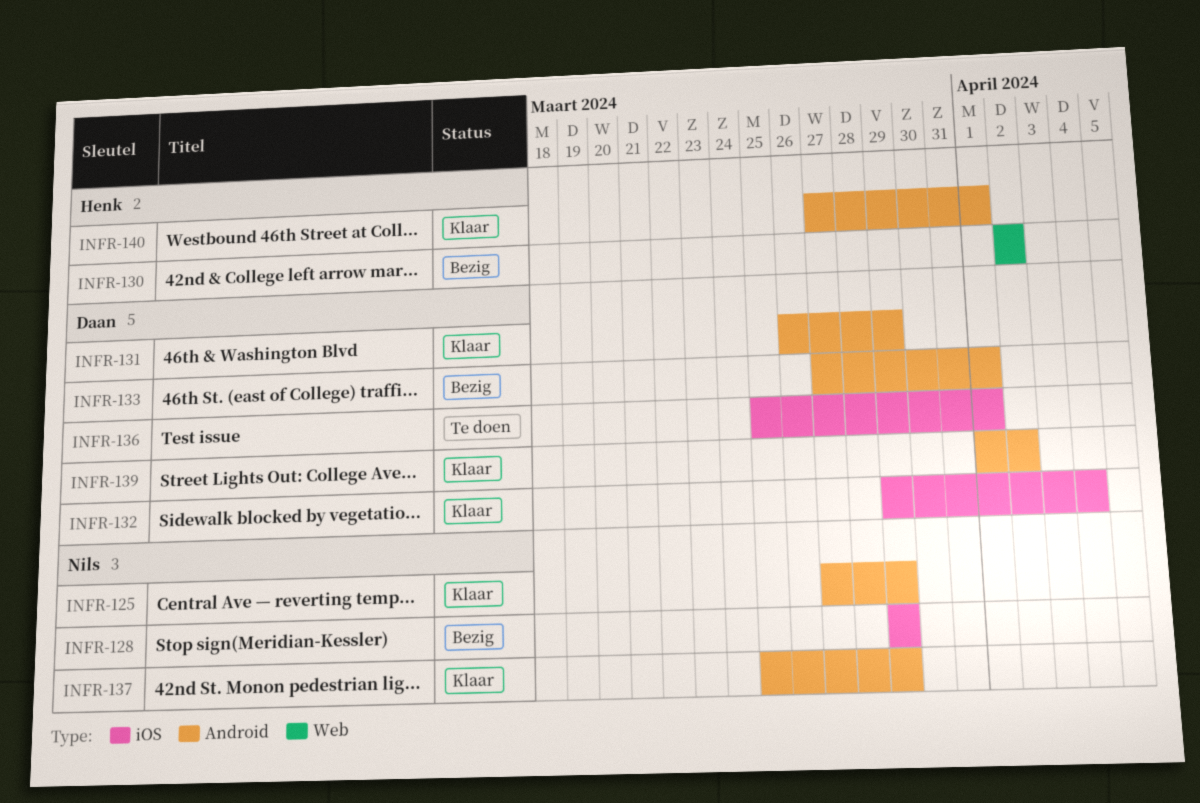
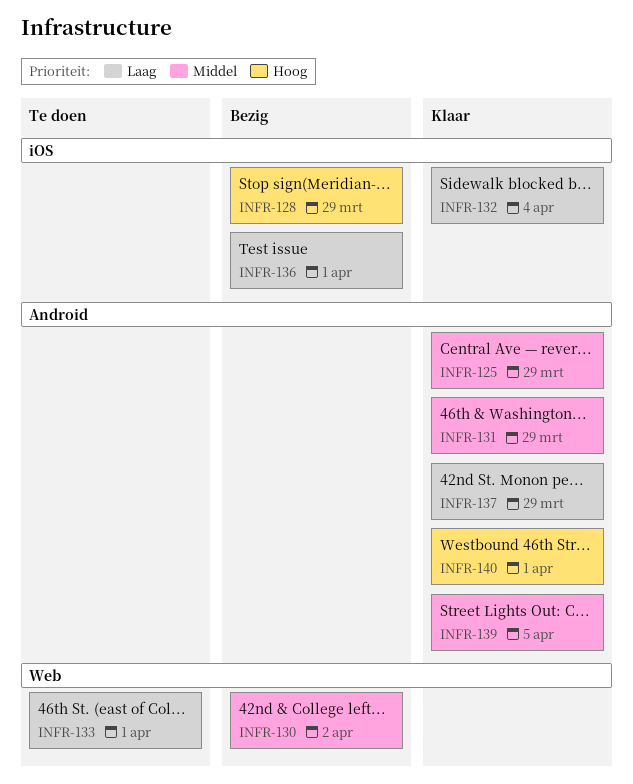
INFR-133, status: Bezig -> Te doen
INFR-133, label: Android -> Web
INFR-136, status: Te doen -> Bezig
INFR-139, due: Apr 2 -> Apr 5

